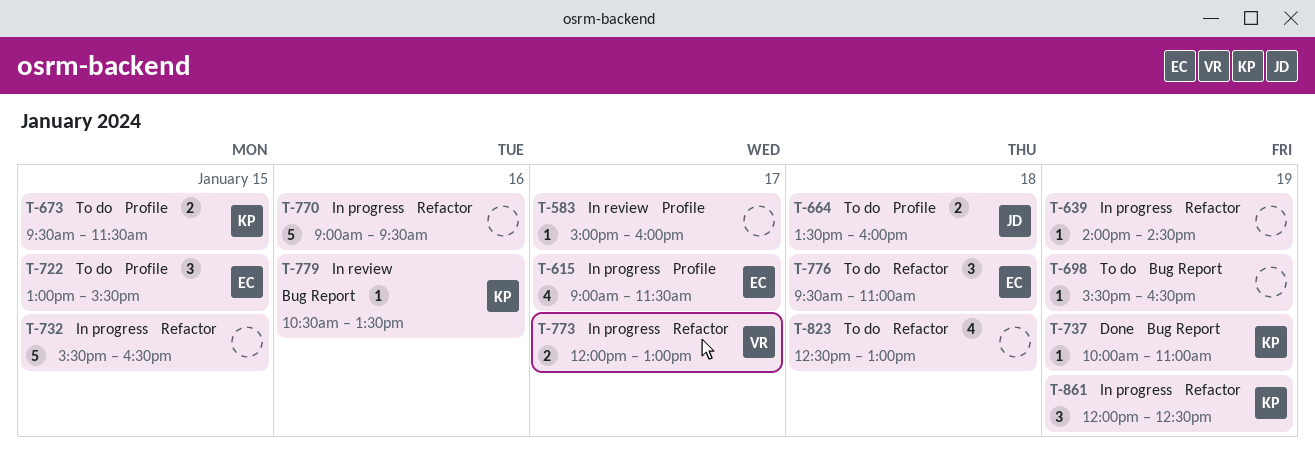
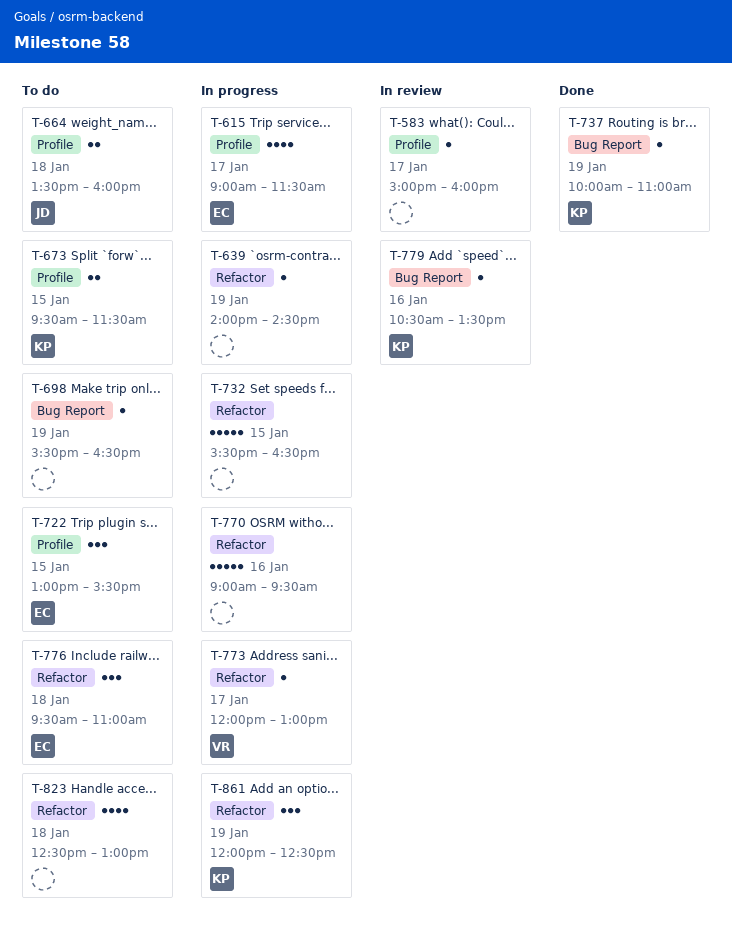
T-773, estimate: 2 -> 1

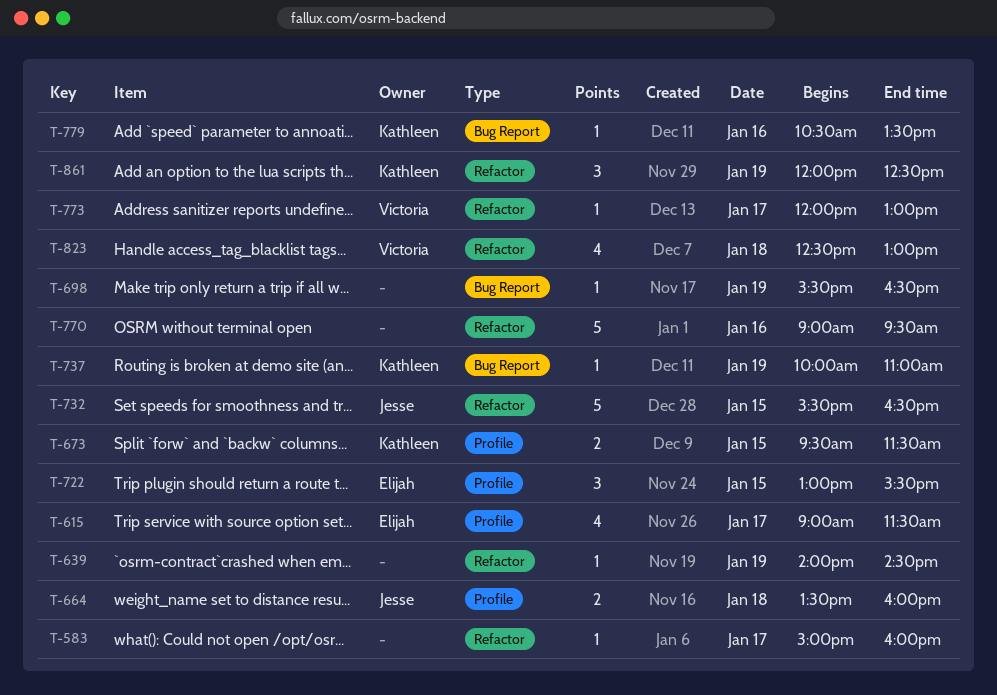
T-583, label: Profile -> Refactor
T-732, owner: none -> Jesse
T-776: present -> none
T-823, owner: none -> Victoria

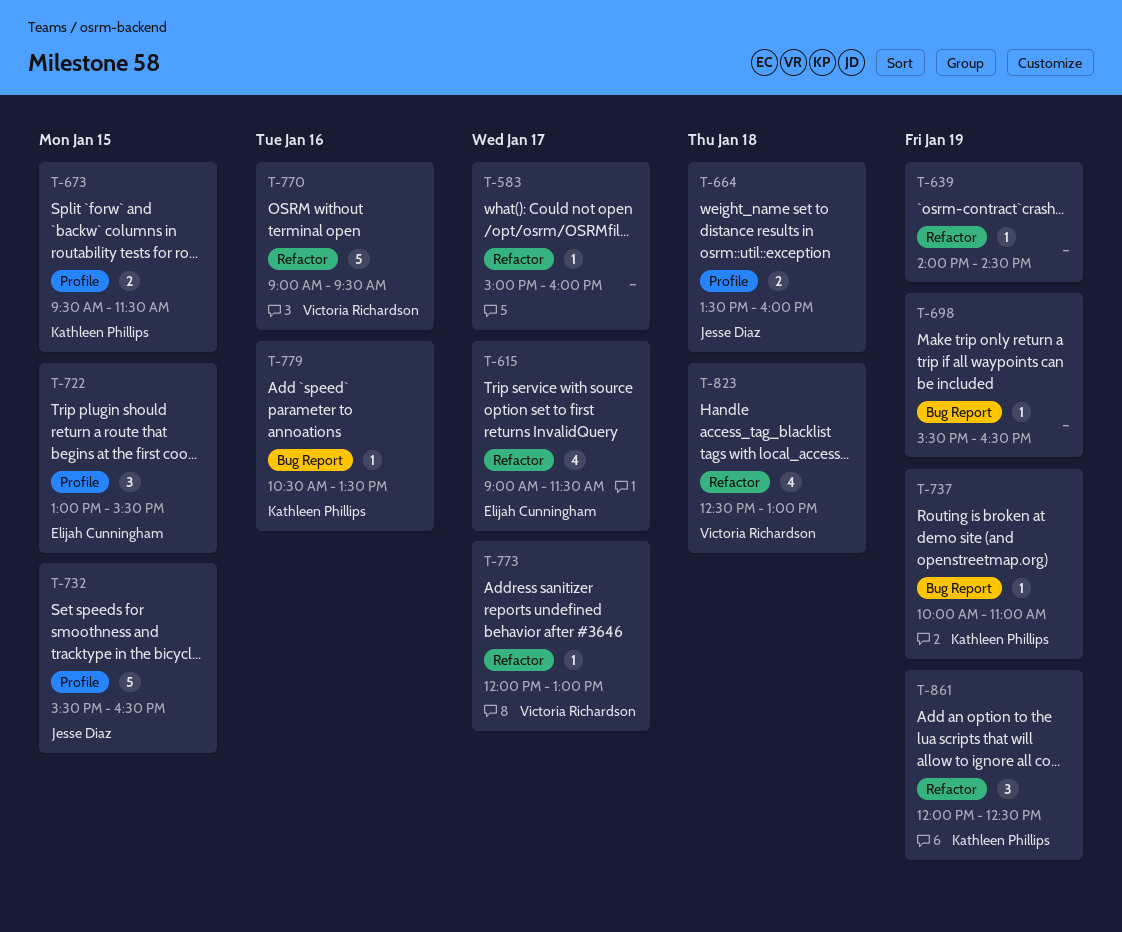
T-615, label: Profile -> Refactor
T-732, label: Refactor -> Profile
T-770, owner: none -> Victoria Richardson

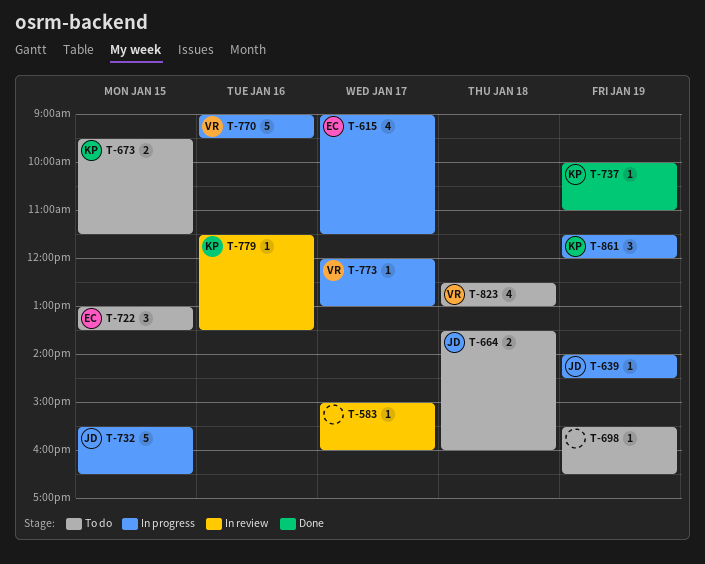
T-639, owner: none -> Jesse Diaz
T-722, ends: 15:30 -> 13:30
T-779, begins: 10:30 -> 11:30
T-861, begins: 12:00 -> 11:30
T-861, ends: 12:30 -> 12:00

